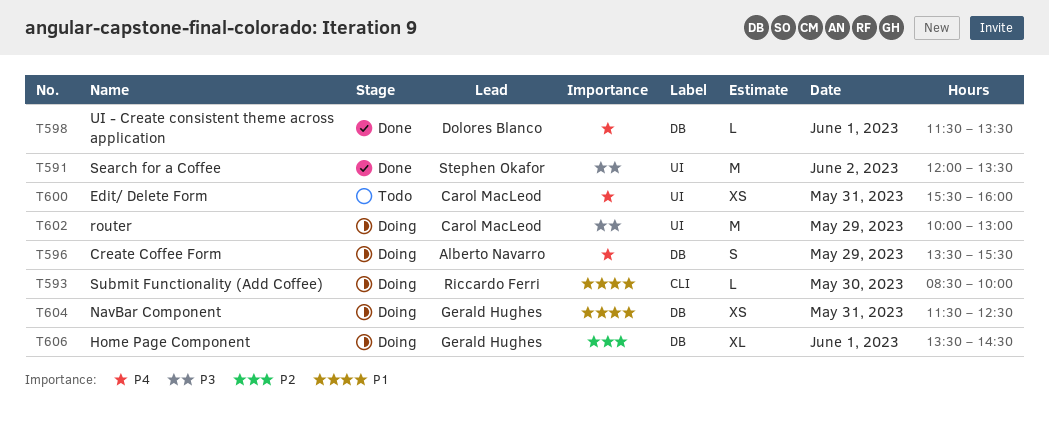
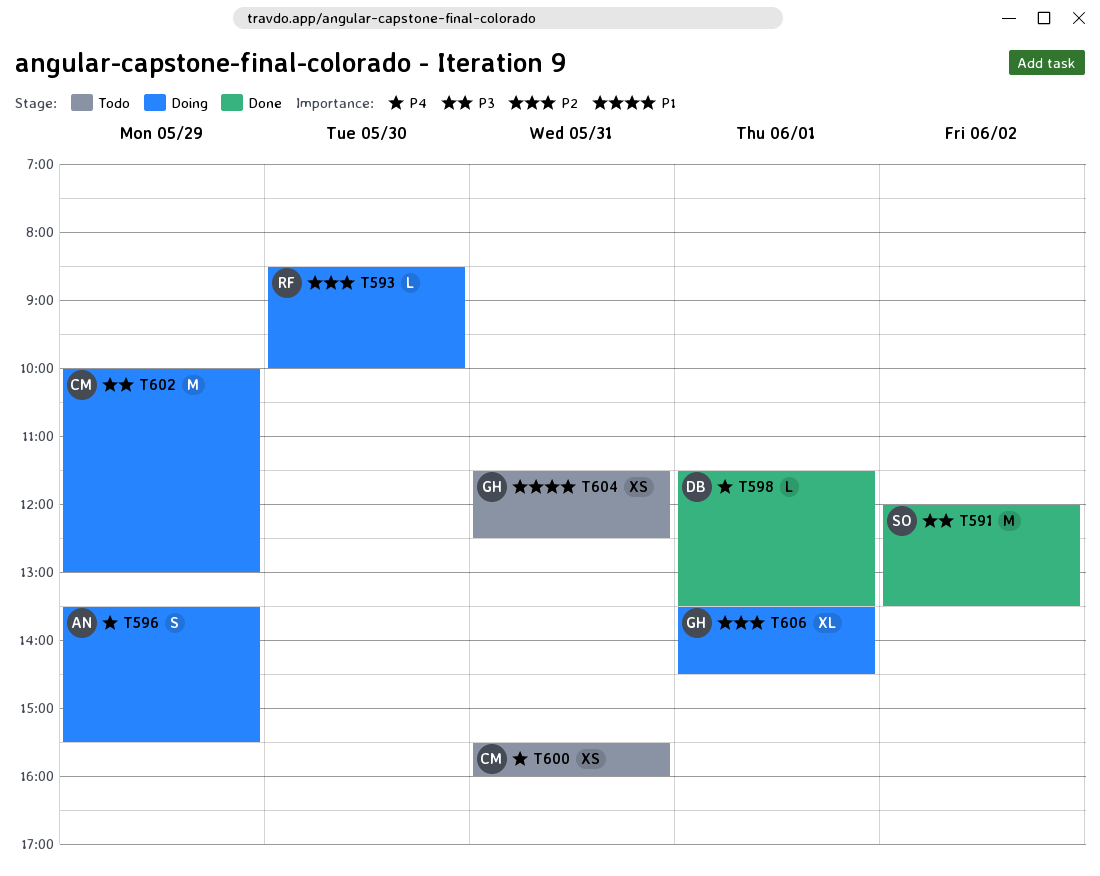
T593, priority: P1 -> P2
T604, status: Doing -> Todo

